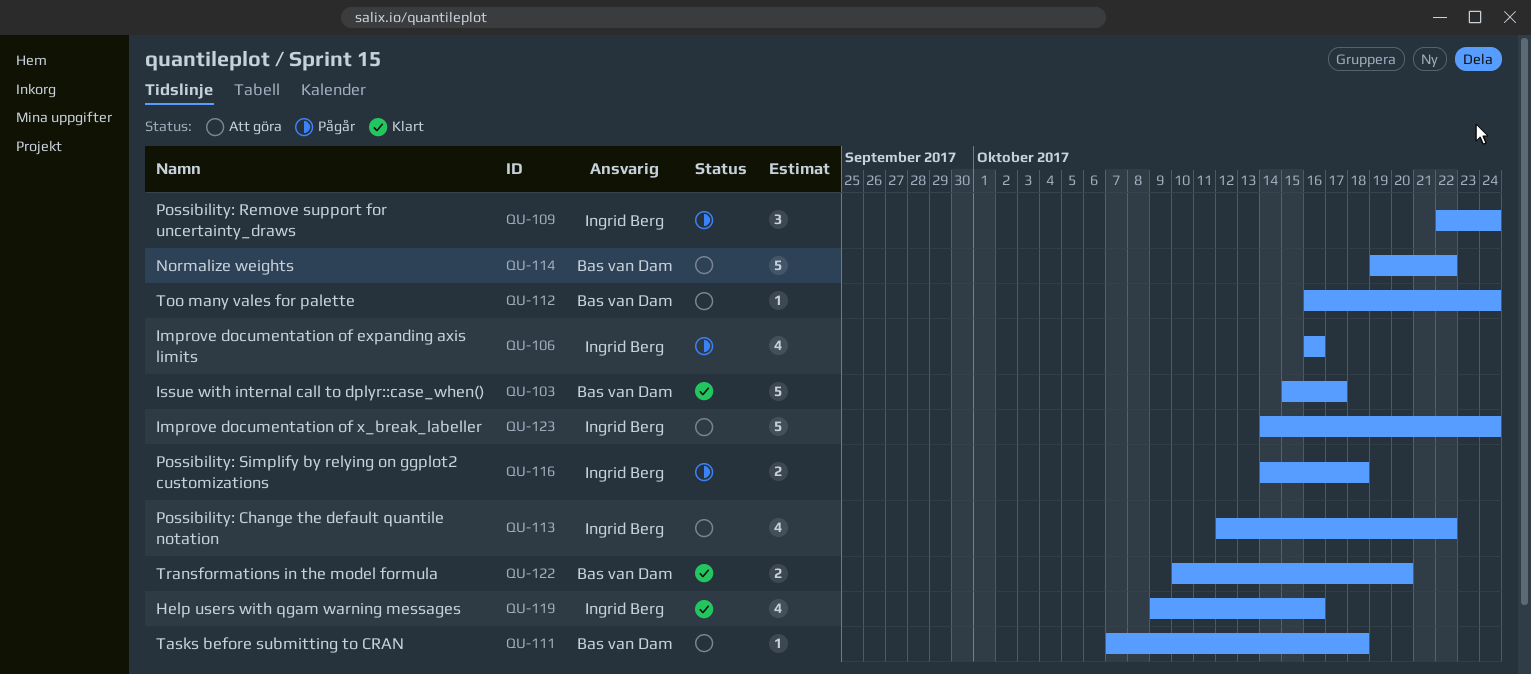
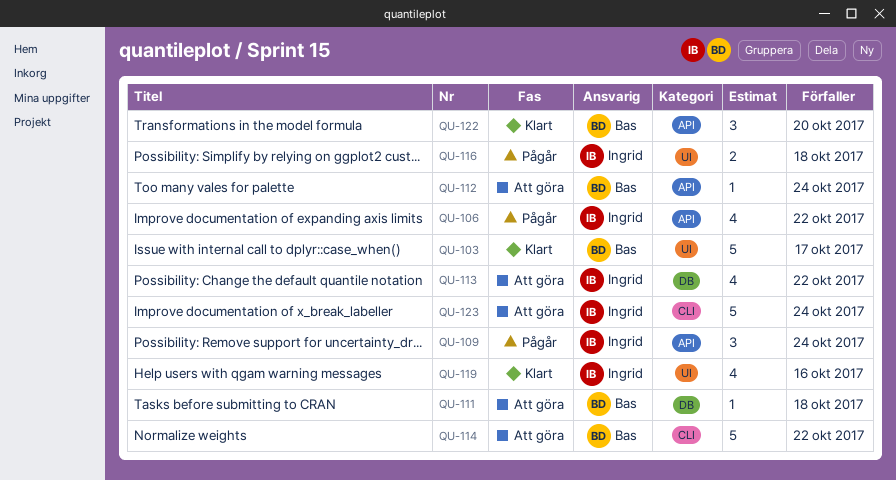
QU-106, due: Oct 16 -> Oct 22
QU-122, estimate: 2 -> 3

